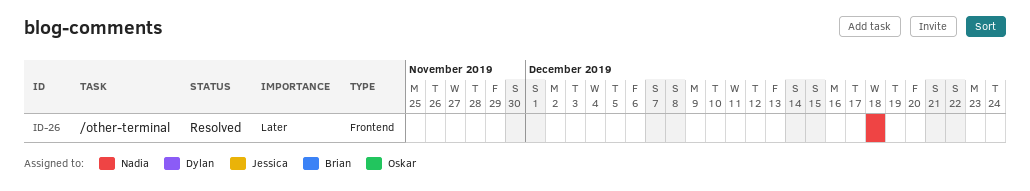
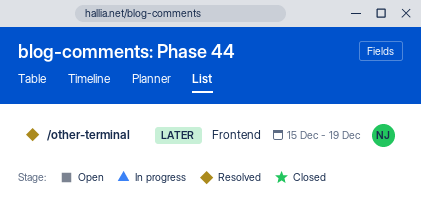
/other-terminal, start: Dec 18 -> Dec 15
/other-terminal, due: Dec 18 -> Dec 19

